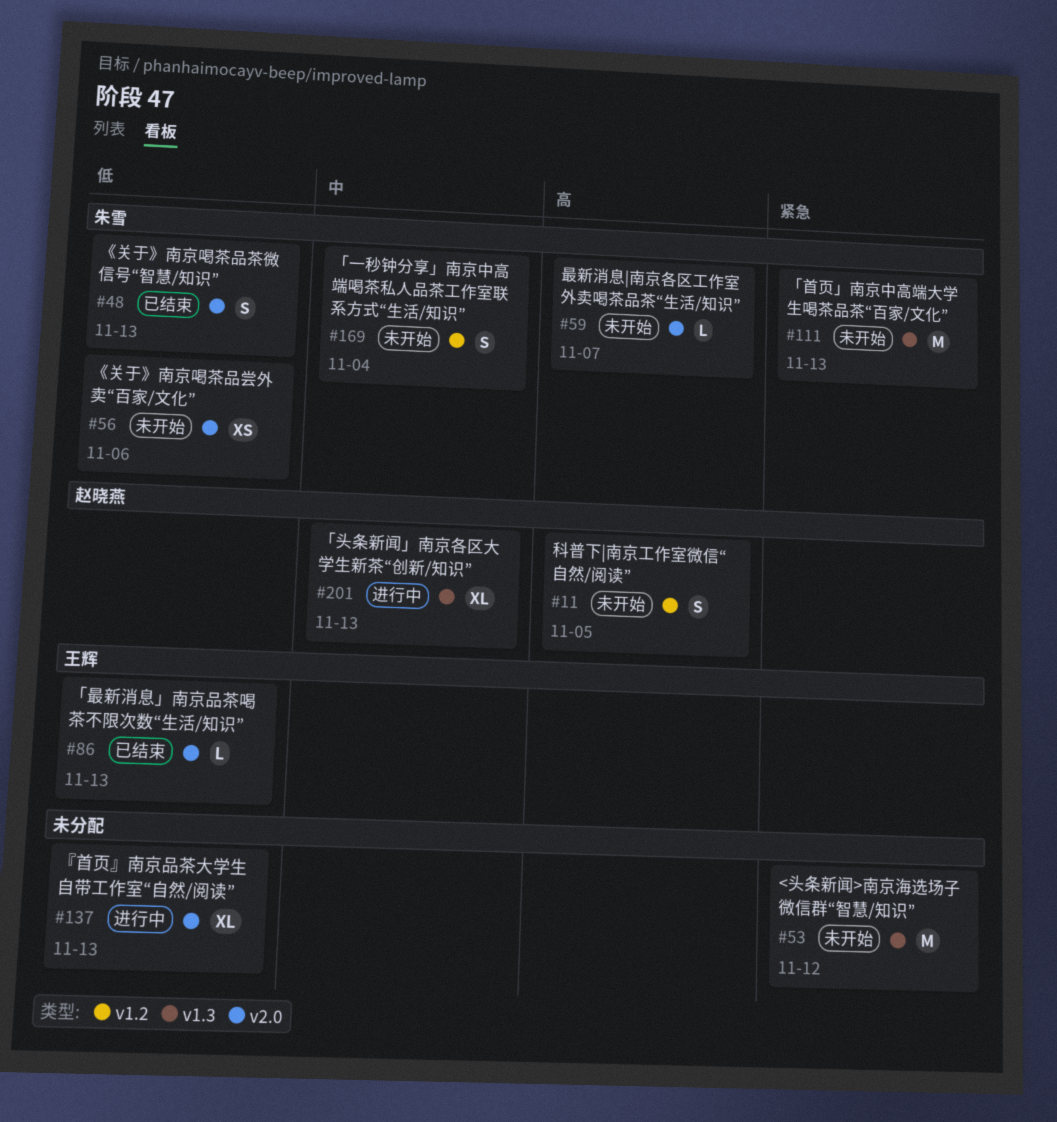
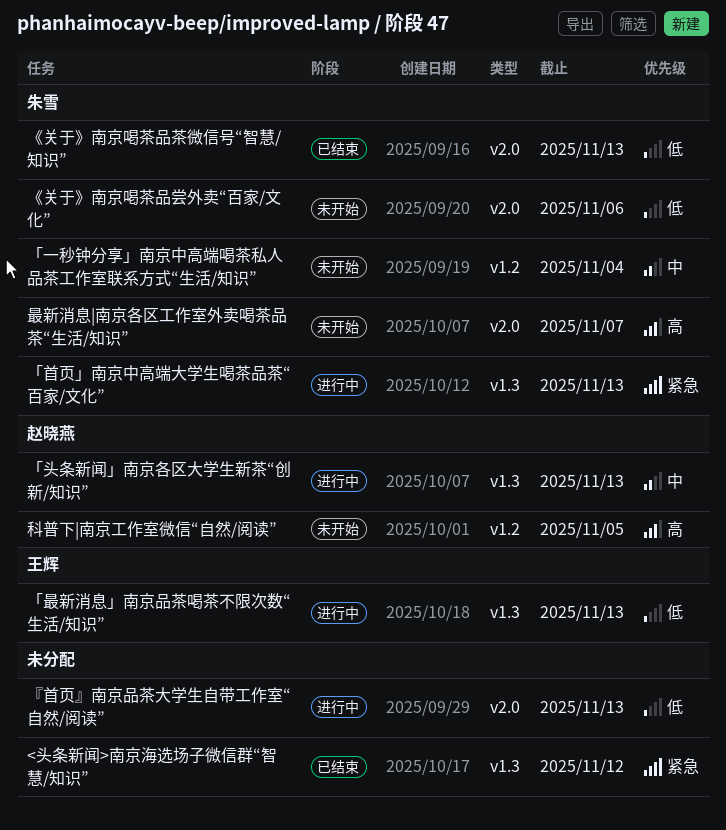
<头条新闻>南京海选场子微信群“智慧/知识”, status: 未开始 -> 已结束
「最新消息」南京品茶喝茶不限次数“生活/知识”, status: 已结束 -> 进行中
「最新消息」南京品茶喝茶不限次数“生活/知识”, label: v2.0 -> v1.3
「首页」南京中高端大学生喝茶品茶“百家/文化”, status: 未开始 -> 进行中

